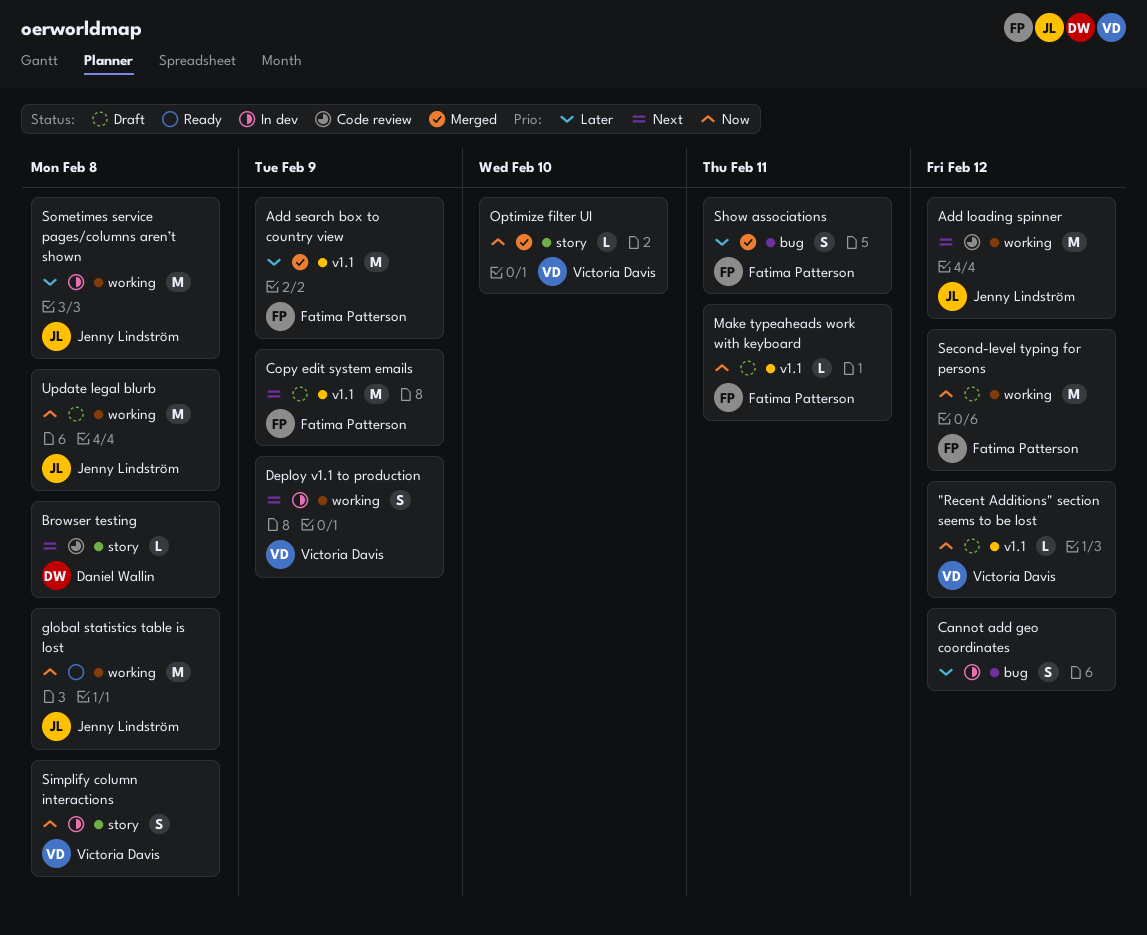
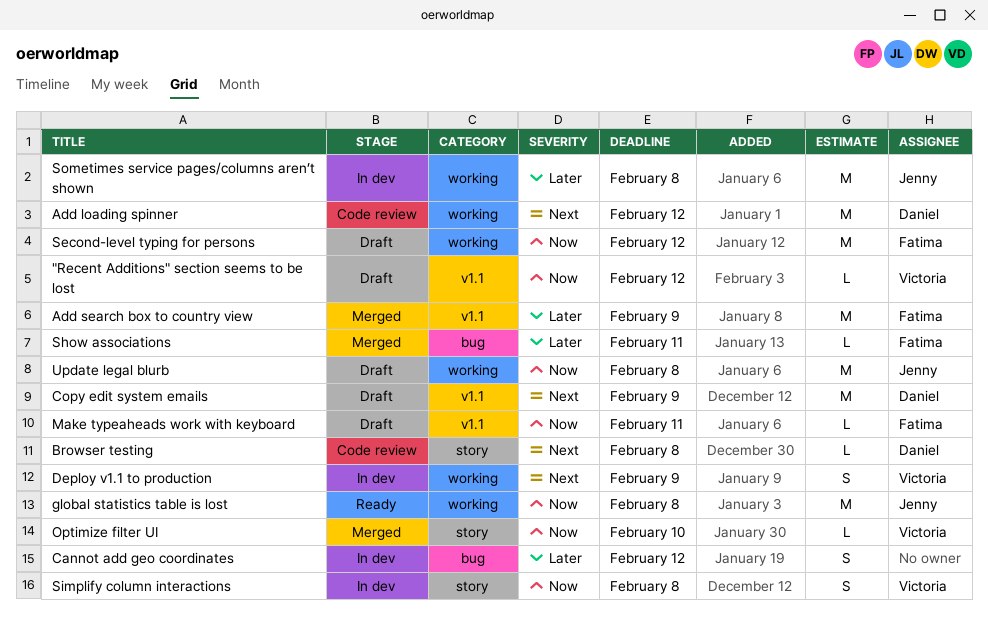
Add loading spinner, owner: Jenny Lindström -> Daniel Wallin
Copy edit system emails, owner: Fatima Patterson -> Daniel Wallin
Show associations, estimate: S -> L

